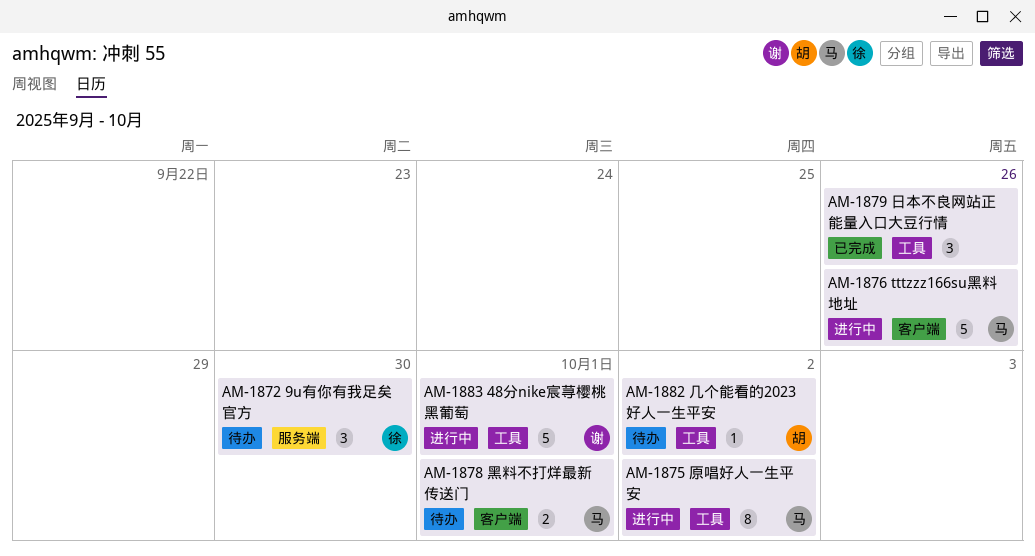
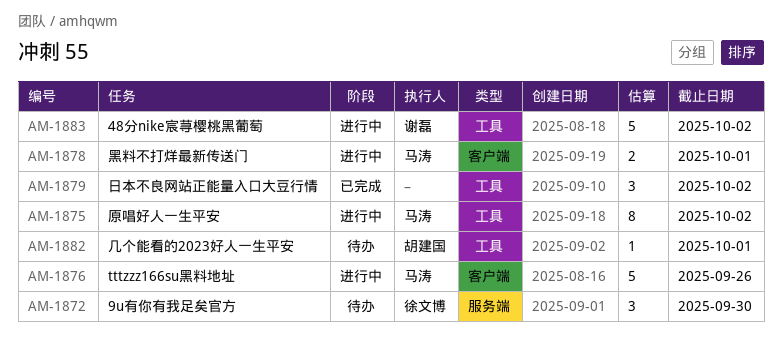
AM-1878, status: 待办 -> 进行中
AM-1879, due: Sep 26 -> Oct 2
AM-1882, due: Oct 2 -> Oct 1
AM-1883, due: Oct 1 -> Oct 2

